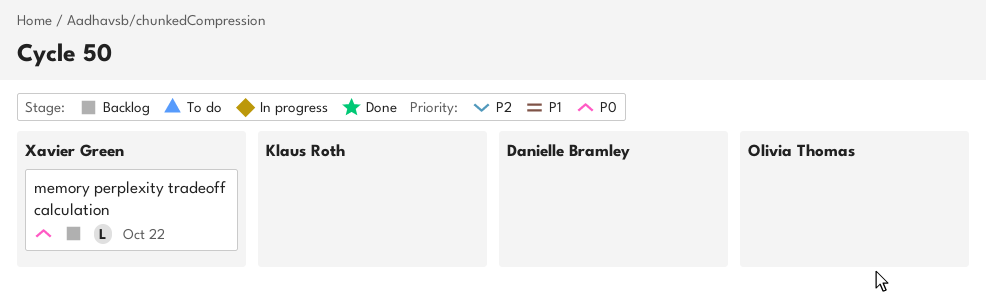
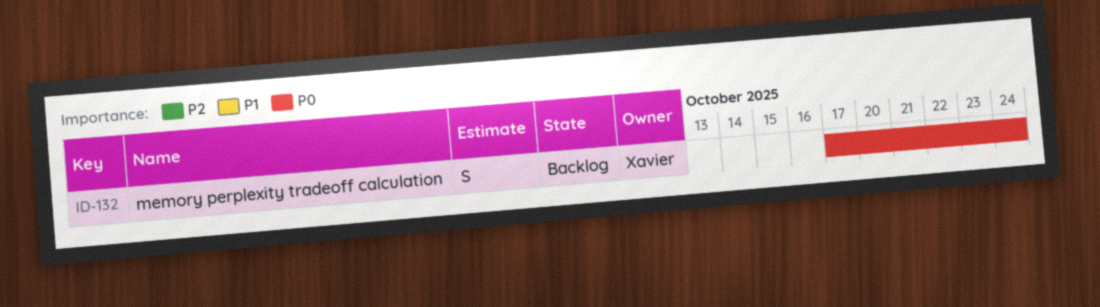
memory perplexity tradeoff calculation, estimate: L -> S
memory perplexity tradeoff calculation, due: Oct 22 -> Oct 24

